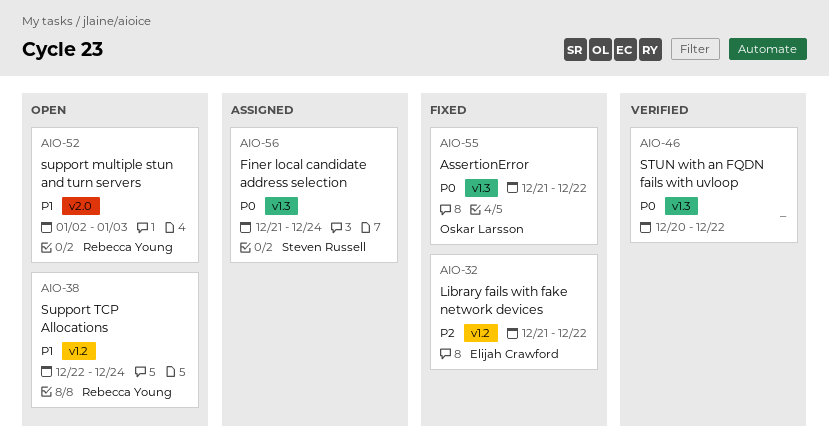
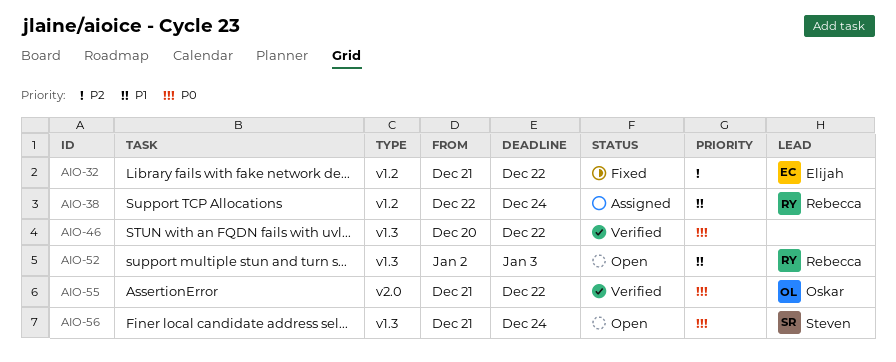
AIO-38, status: Open -> Assigned
AIO-52, label: v2.0 -> v1.3
AIO-55, status: Fixed -> Verified
AIO-55, label: v1.3 -> v2.0
AIO-56, status: Assigned -> Open

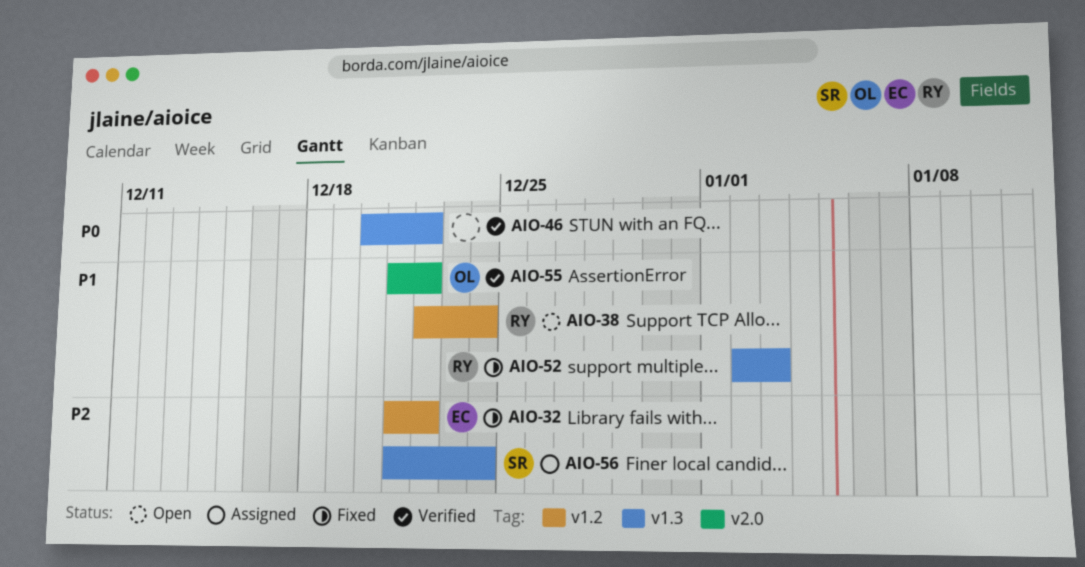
AIO-38, status: Assigned -> Open
AIO-52, status: Open -> Fixed
AIO-55, priority: P0 -> P1
AIO-56, status: Open -> Assigned
AIO-56, priority: P0 -> P2

